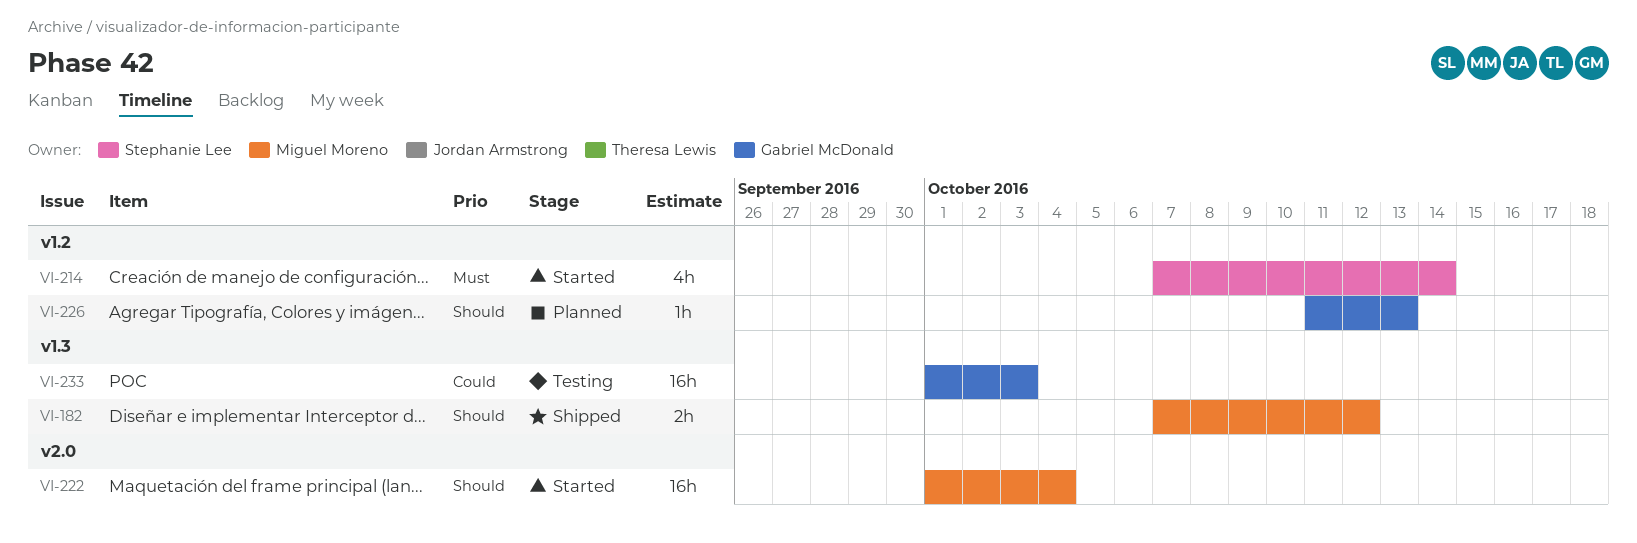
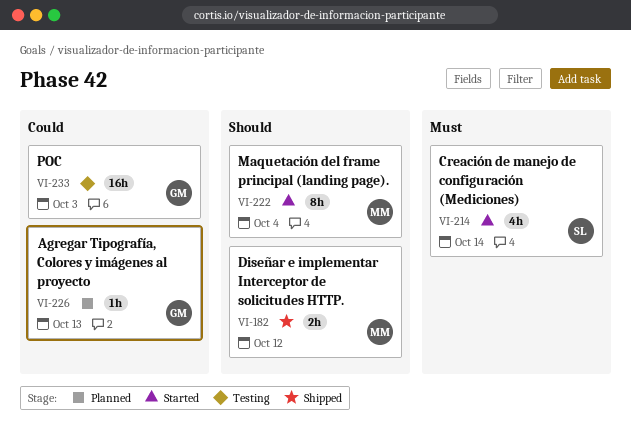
VI-222, estimate: 16h -> 8h
VI-226, priority: Should -> Could

